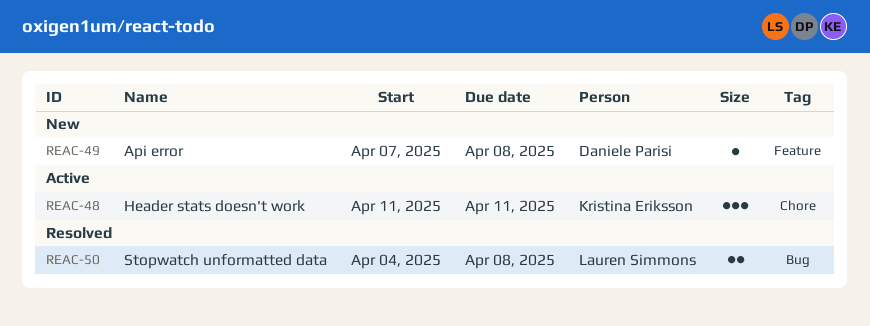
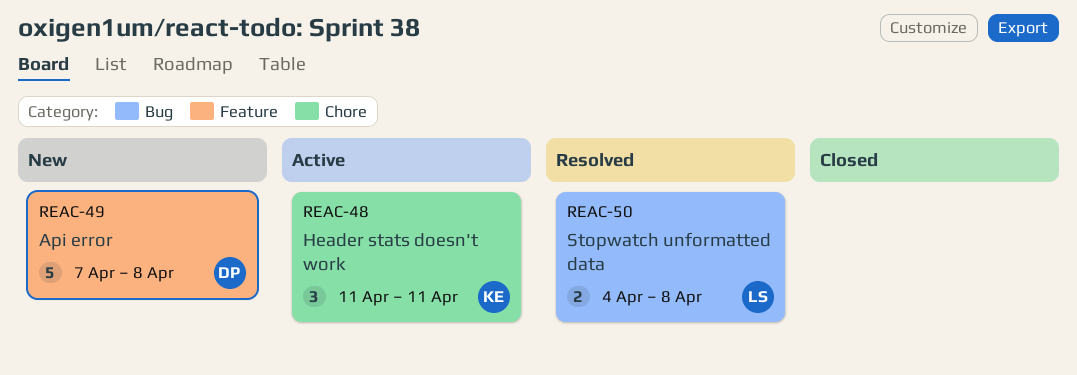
REAC-49, estimate: 1 -> 5

